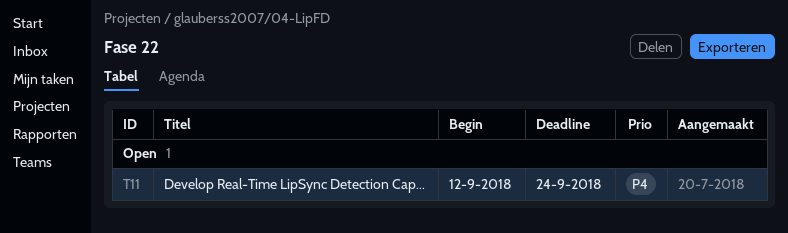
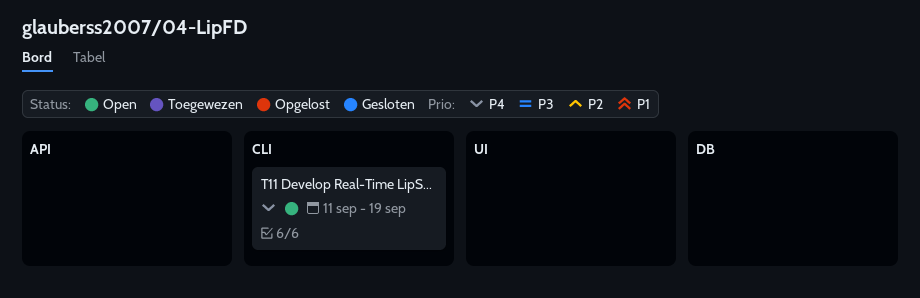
T11, start: Sep 12 -> Sep 11
T11, due: Sep 24 -> Sep 19

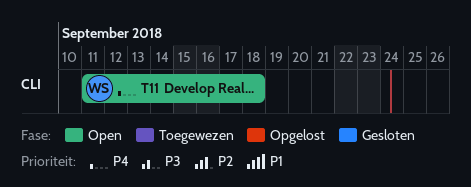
T11, due: Sep 19 -> Sep 18

